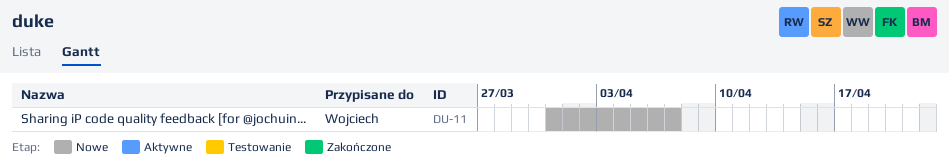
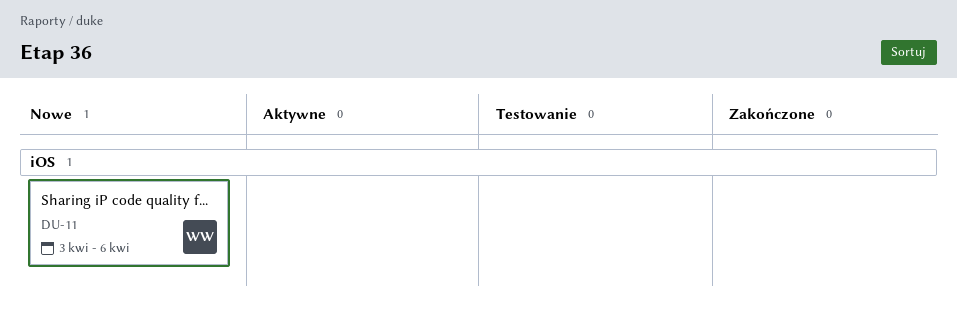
DU-11, start: Mar 31 -> Apr 3
DU-11, due: Apr 7 -> Apr 6

